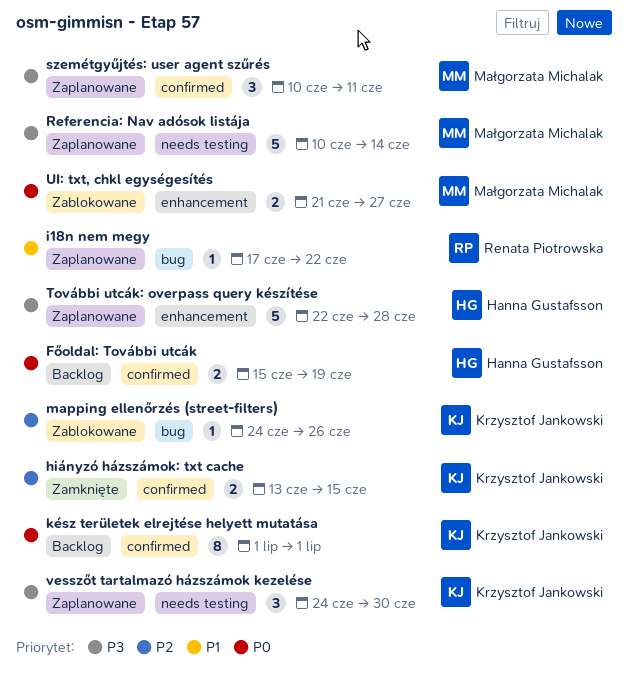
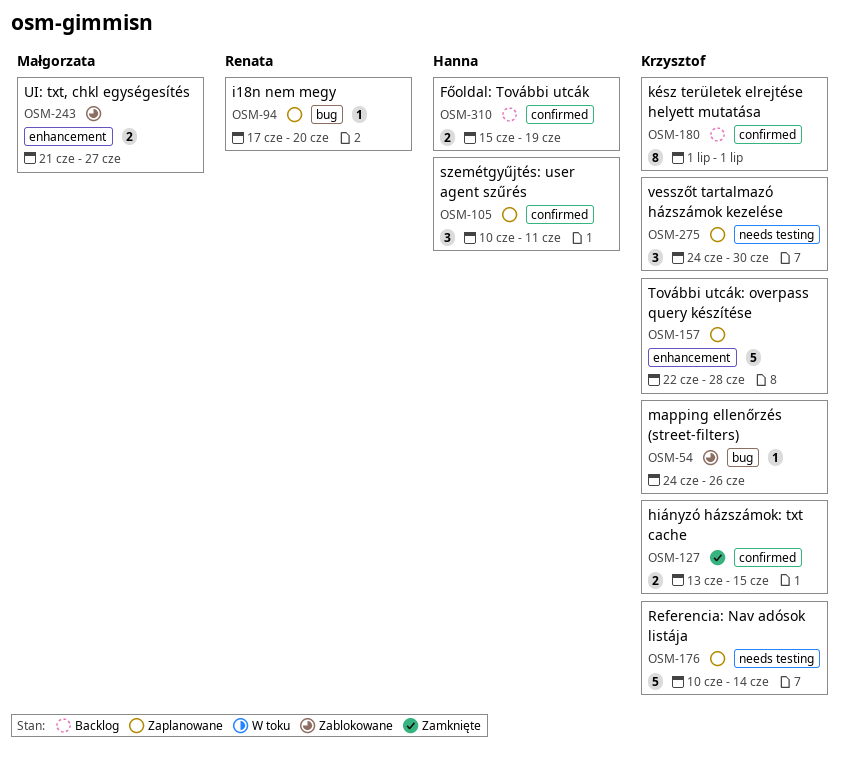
i18n nem megy, due: Jun 22 -> Jun 20
Referencia: Nav adósok listája, owner: Małgorzata Michalak -> Krzysztof Jankowski
szemétgyűjtés: user agent szűrés, owner: Małgorzata Michalak -> Hanna Gustafsson
További utcák: overpass query készítése, owner: Hanna Gustafsson -> Krzysztof Jankowski

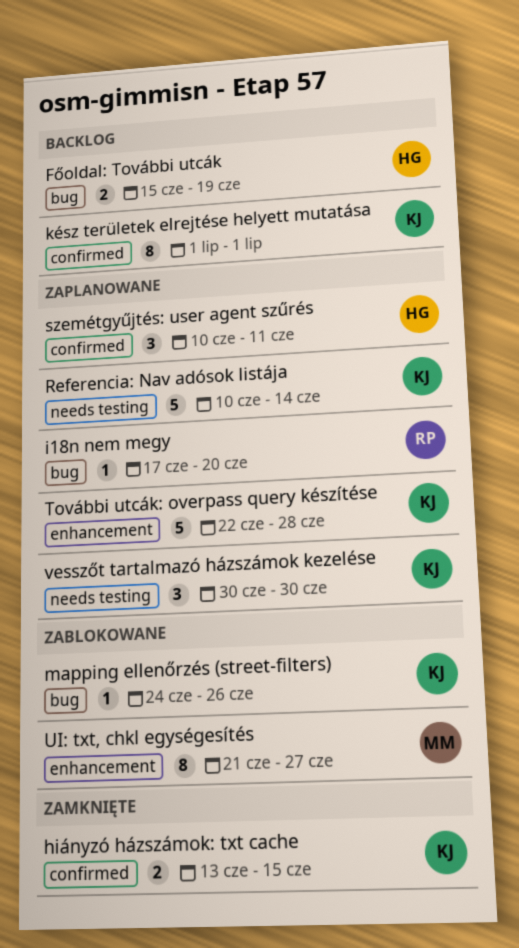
Főoldal: További utcák, label: confirmed -> bug
UI: txt, chkl egységesítés, estimate: 2 -> 8
vesszőt tartalmazó házszámok kezelése, start: Jun 24 -> Jun 30

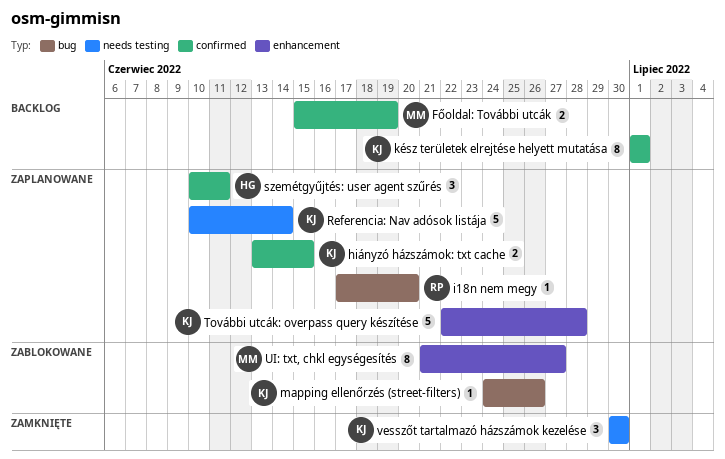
Főoldal: További utcák, owner: HG -> MM
Főoldal: További utcák, label: bug -> confirmed
hiányzó házszámok: txt cache, status: Zamknięte -> Zaplanowane
vesszőt tartalmazó házszámok kezelése, status: Zaplanowane -> Zamknięte

